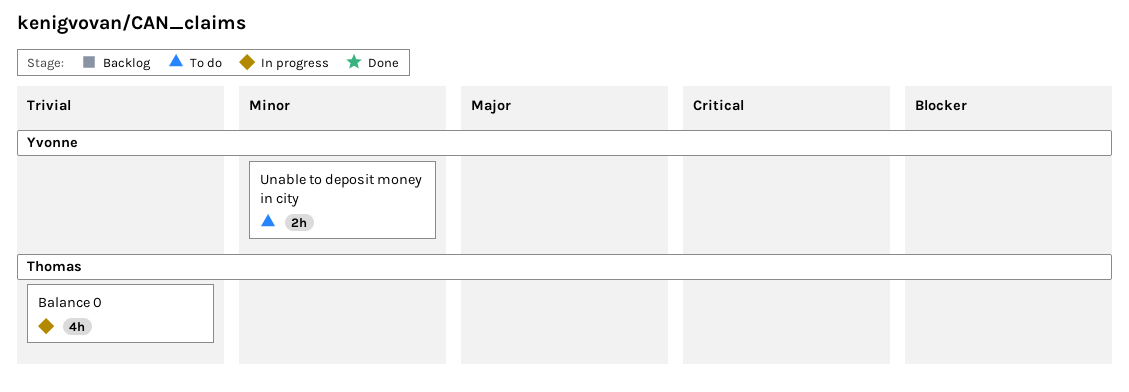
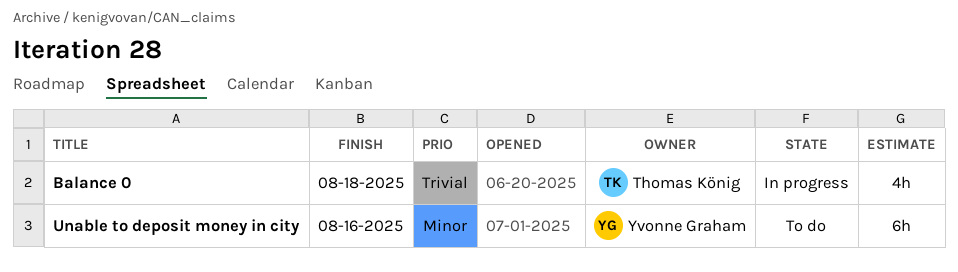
Unable to deposit money in city, estimate: 2h -> 6h

